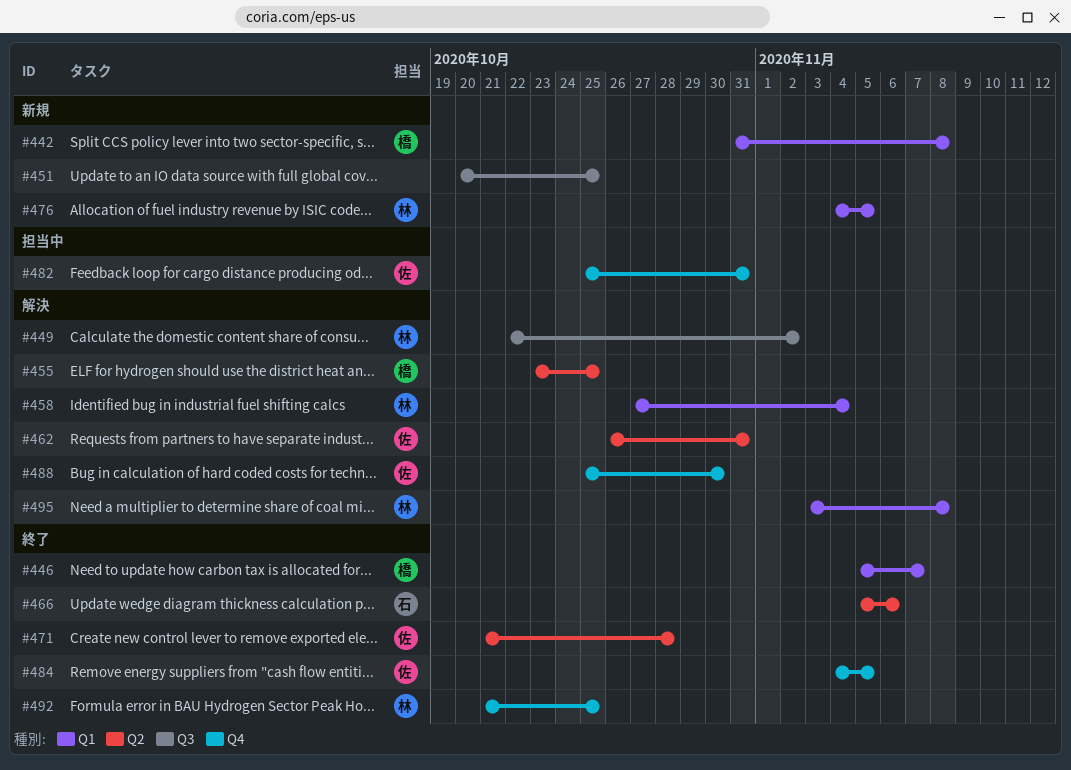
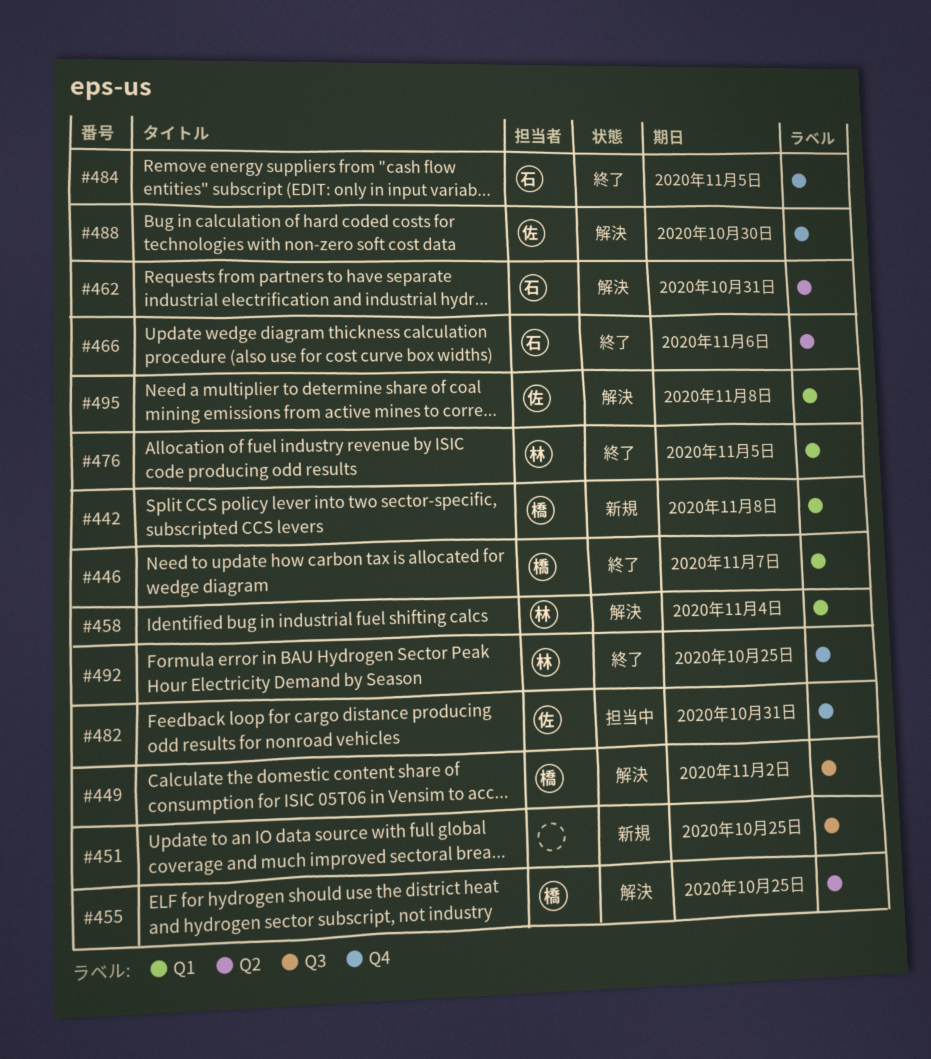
#449, owner: 林 -> 橋
#462, owner: 佐 -> 石
#471: present -> none
#476, status: 新規 -> 終了
#484, owner: 佐 -> 石
#495, owner: 林 -> 佐

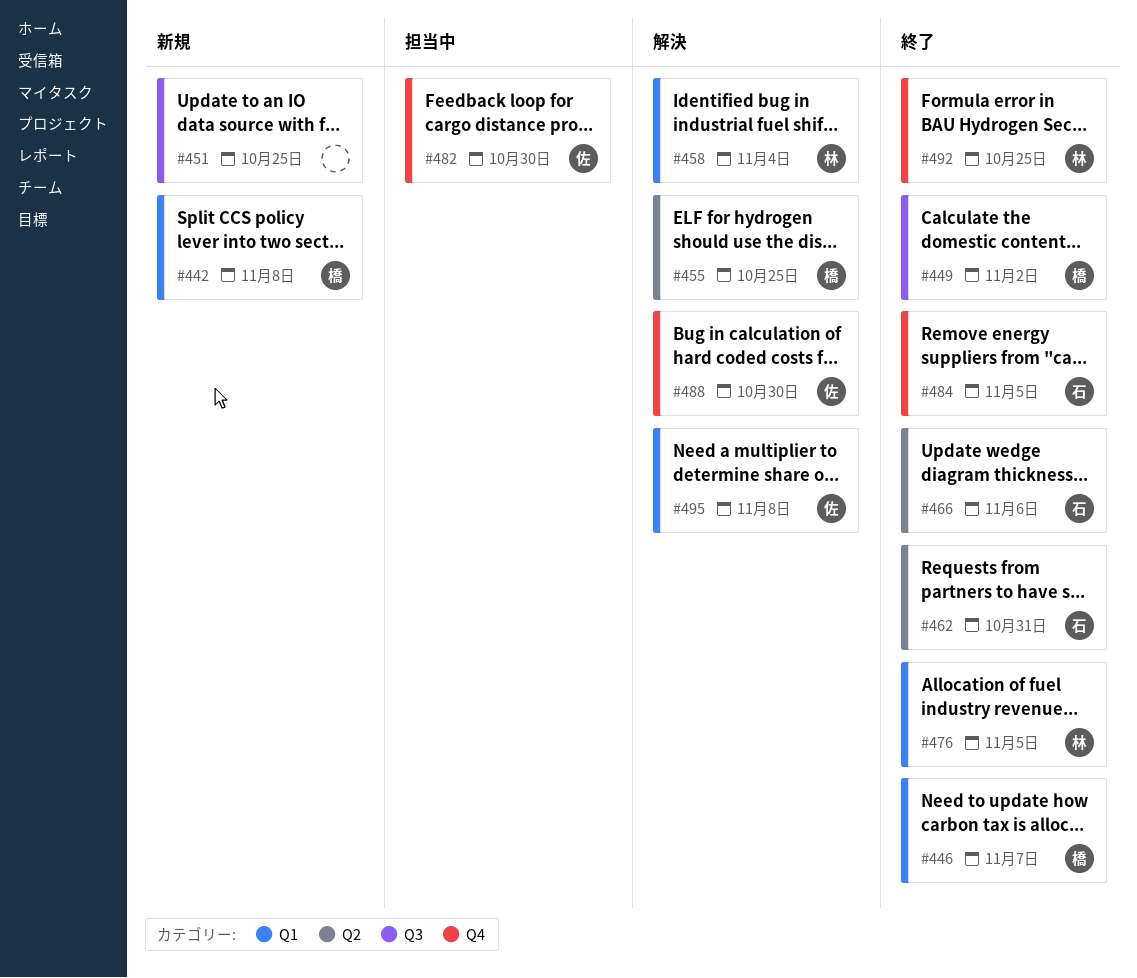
#449, status: 解決 -> 終了
#462, status: 解決 -> 終了
#482, due: Oct 31 -> Oct 30

